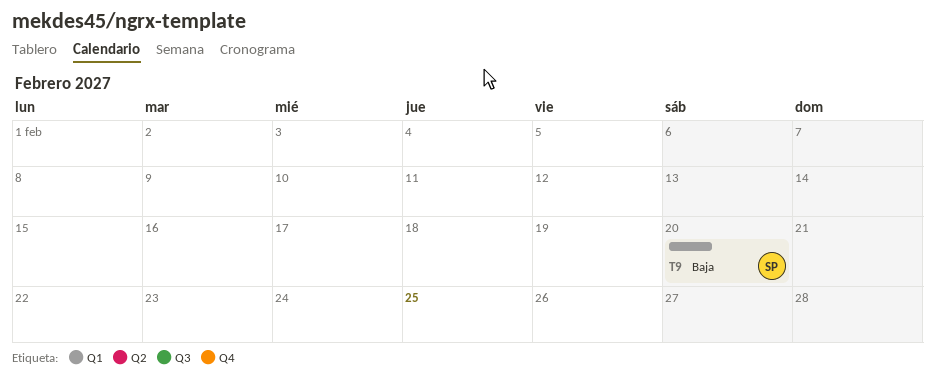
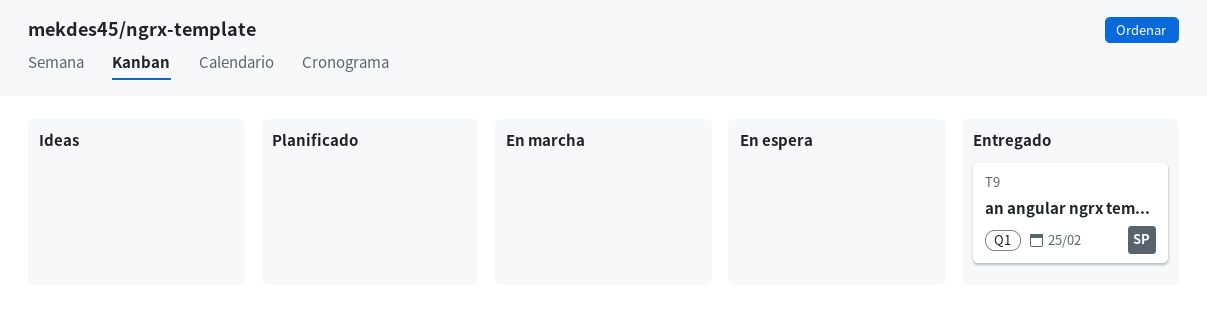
T9, due: Feb 20 -> Feb 25

